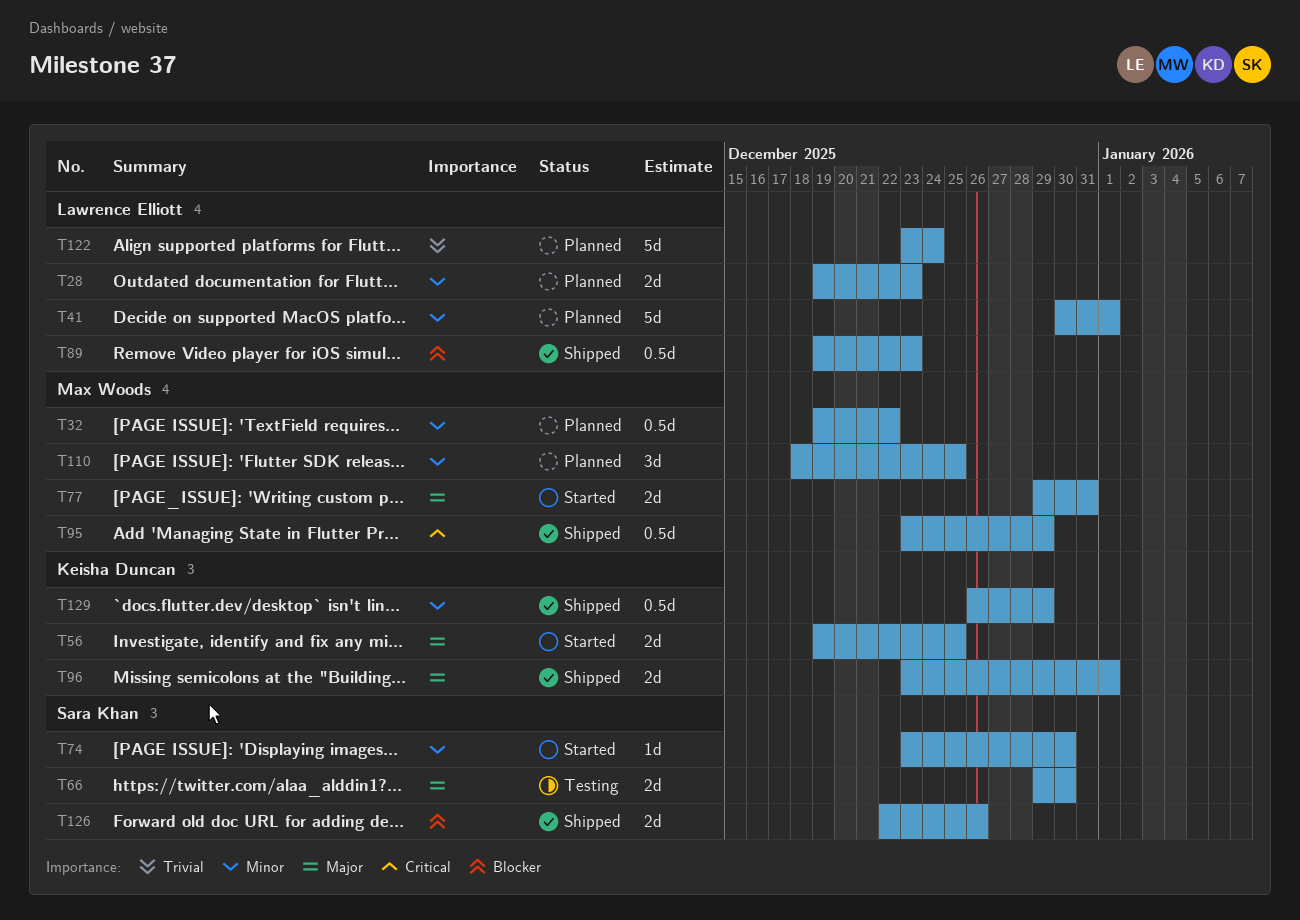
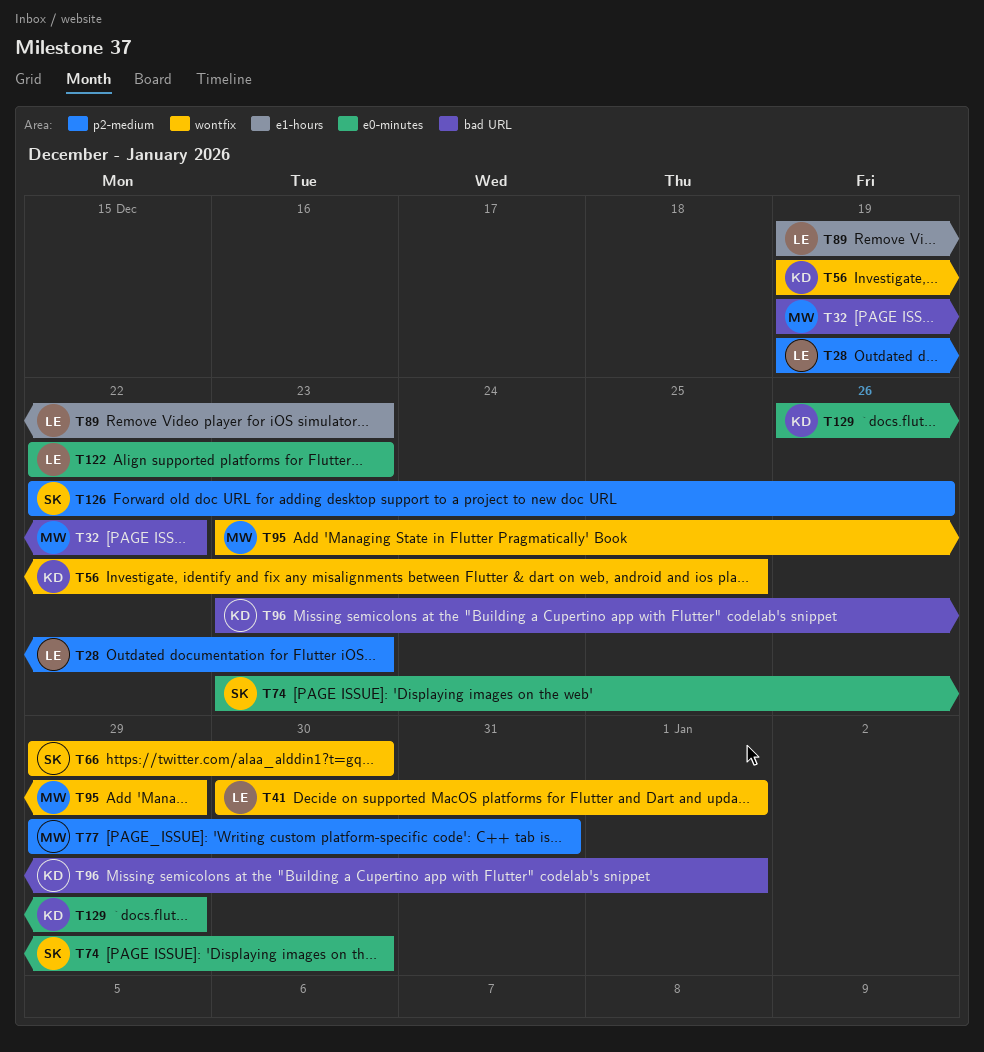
T110: present -> none
T122, start: Dec 23 -> Dec 22
T122, due: Dec 24 -> Dec 23

